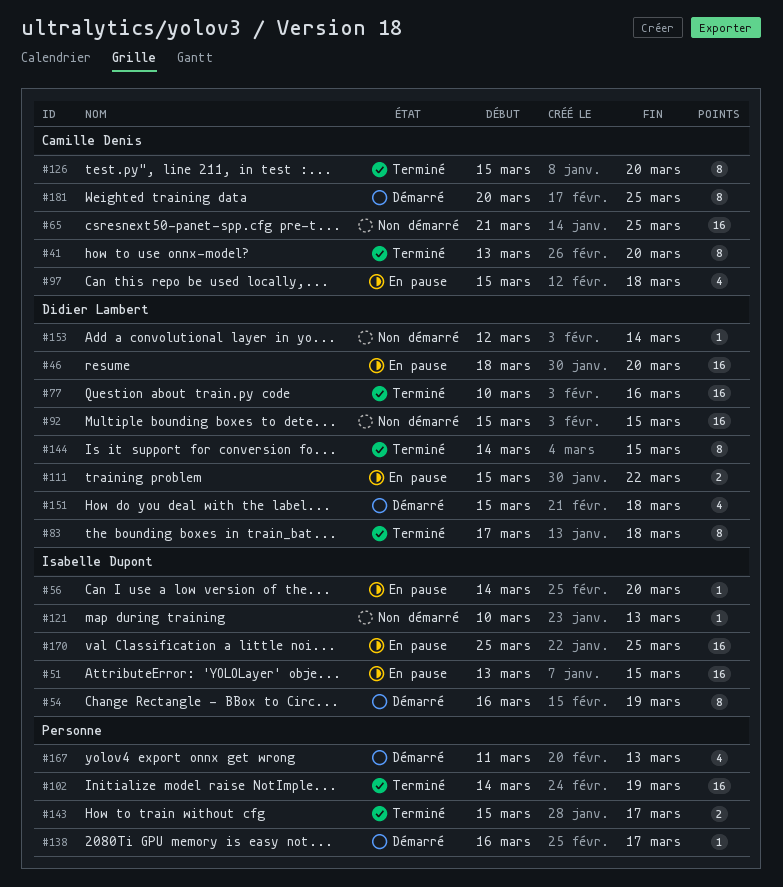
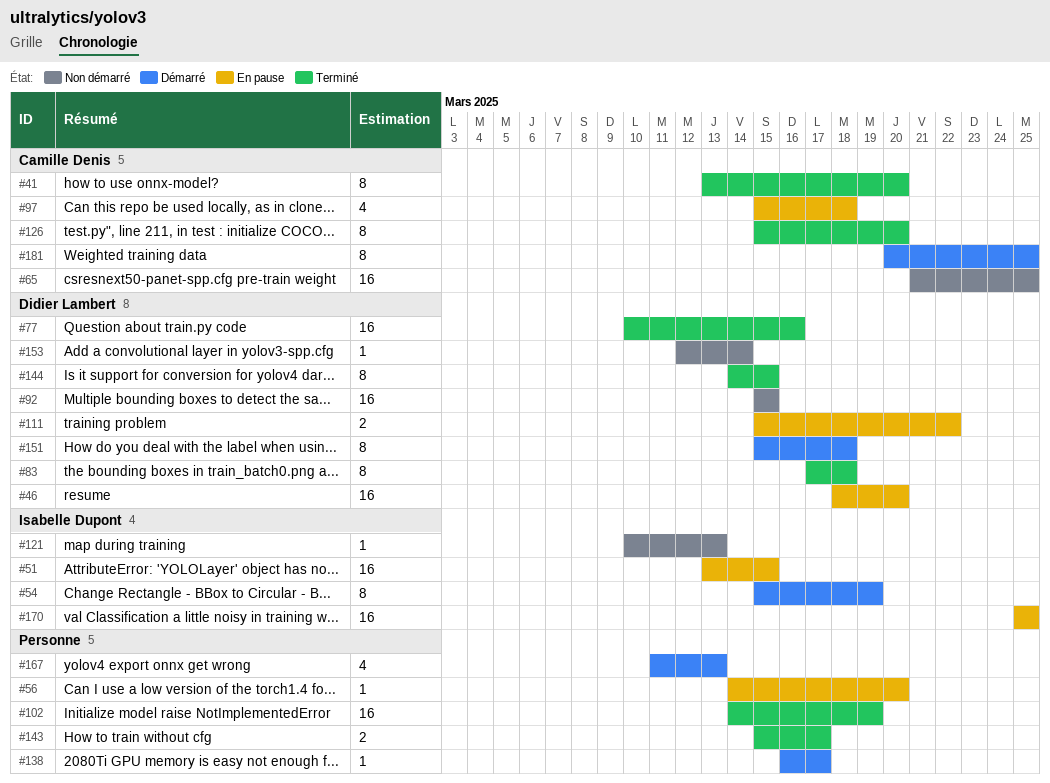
#54, start: Mar 16 -> Mar 15
#56, owner: Isabelle Dupont -> none
#151, estimate: 4 -> 8

